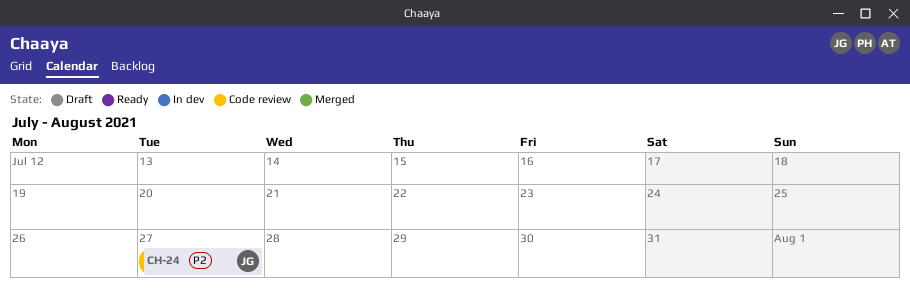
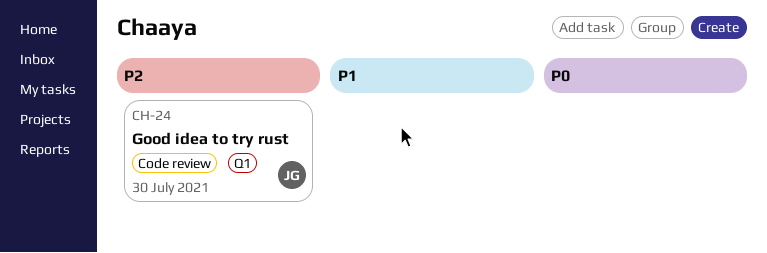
CH-24, due: Jul 27 -> Jul 30

